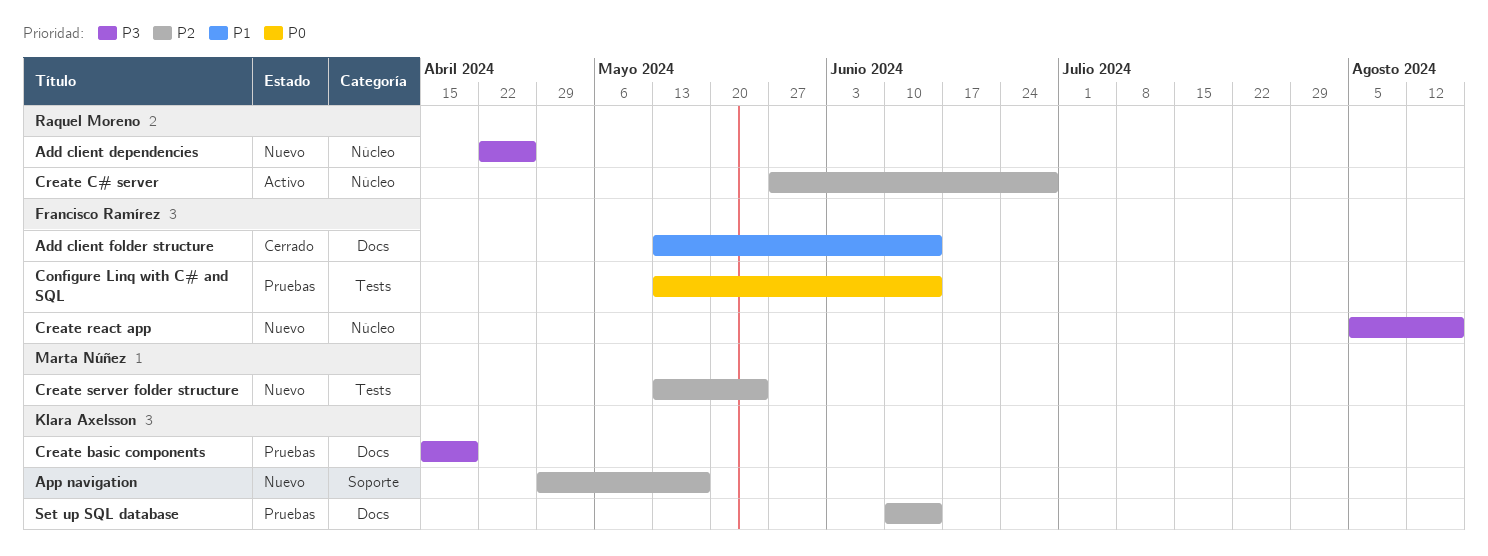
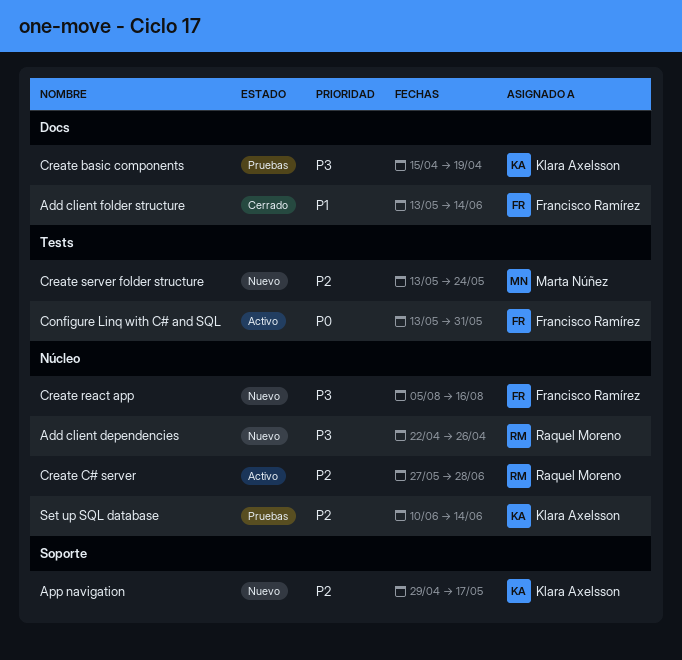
Configure Linq with C# and SQL, status: Pruebas -> Activo
Configure Linq with C# and SQL, due: Jun 14 -> May 31
Set up SQL database, label: Docs -> Núcleo

